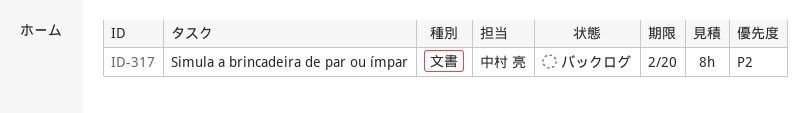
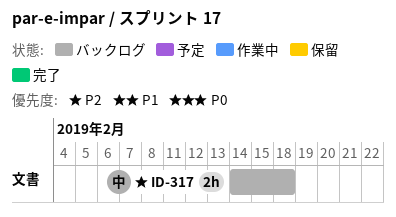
ID-317, estimate: 8h -> 2h
ID-317, due: Feb 20 -> Feb 18

